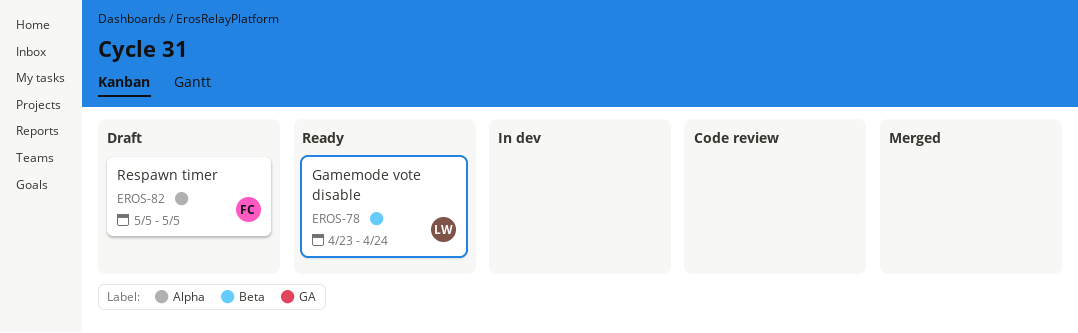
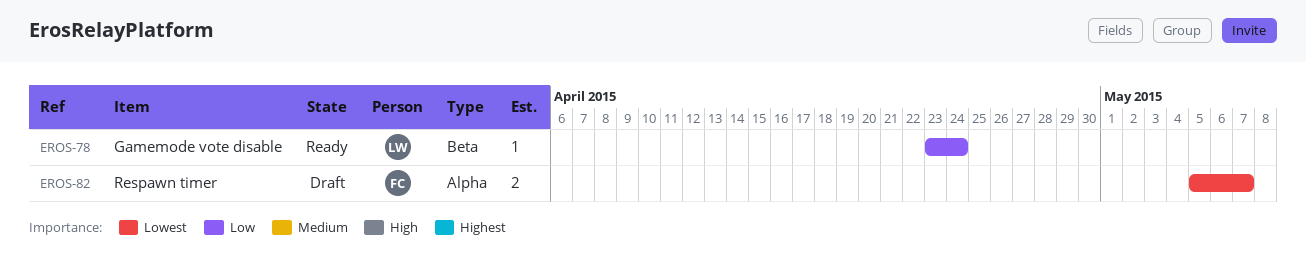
EROS-82, due: May 5 -> May 7

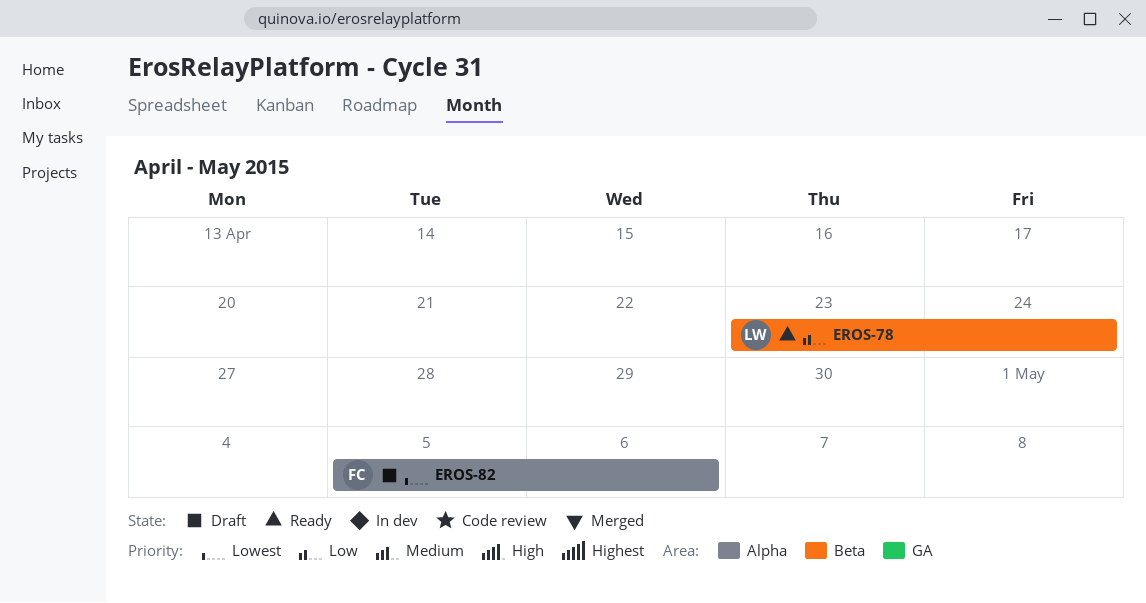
EROS-82, due: May 7 -> May 6

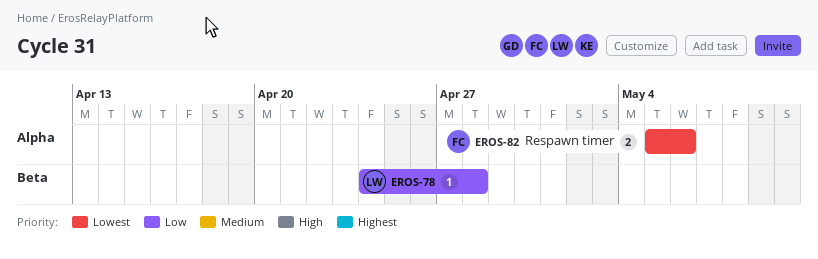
EROS-78, start: Apr 23 -> Apr 24
EROS-78, due: Apr 24 -> Apr 28

